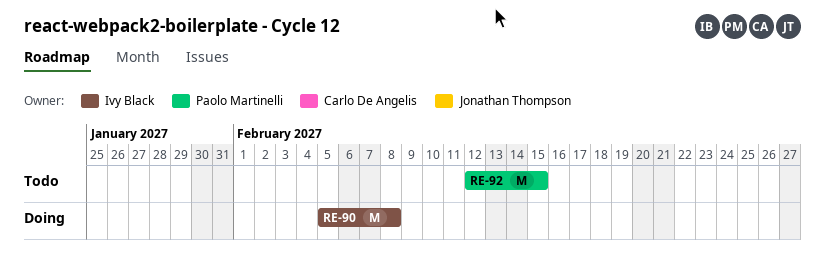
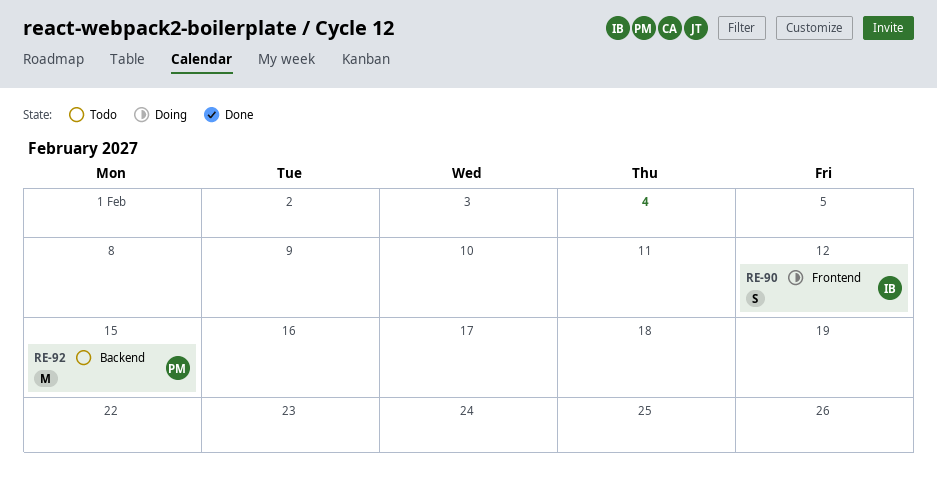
RE-90, estimate: M -> S
RE-90, due: Feb 8 -> Feb 12

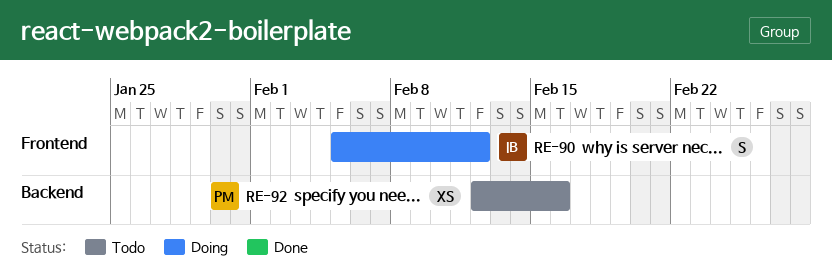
RE-92, estimate: M -> XS
RE-92, due: Feb 15 -> Feb 16

